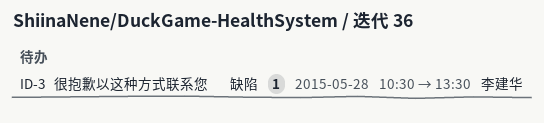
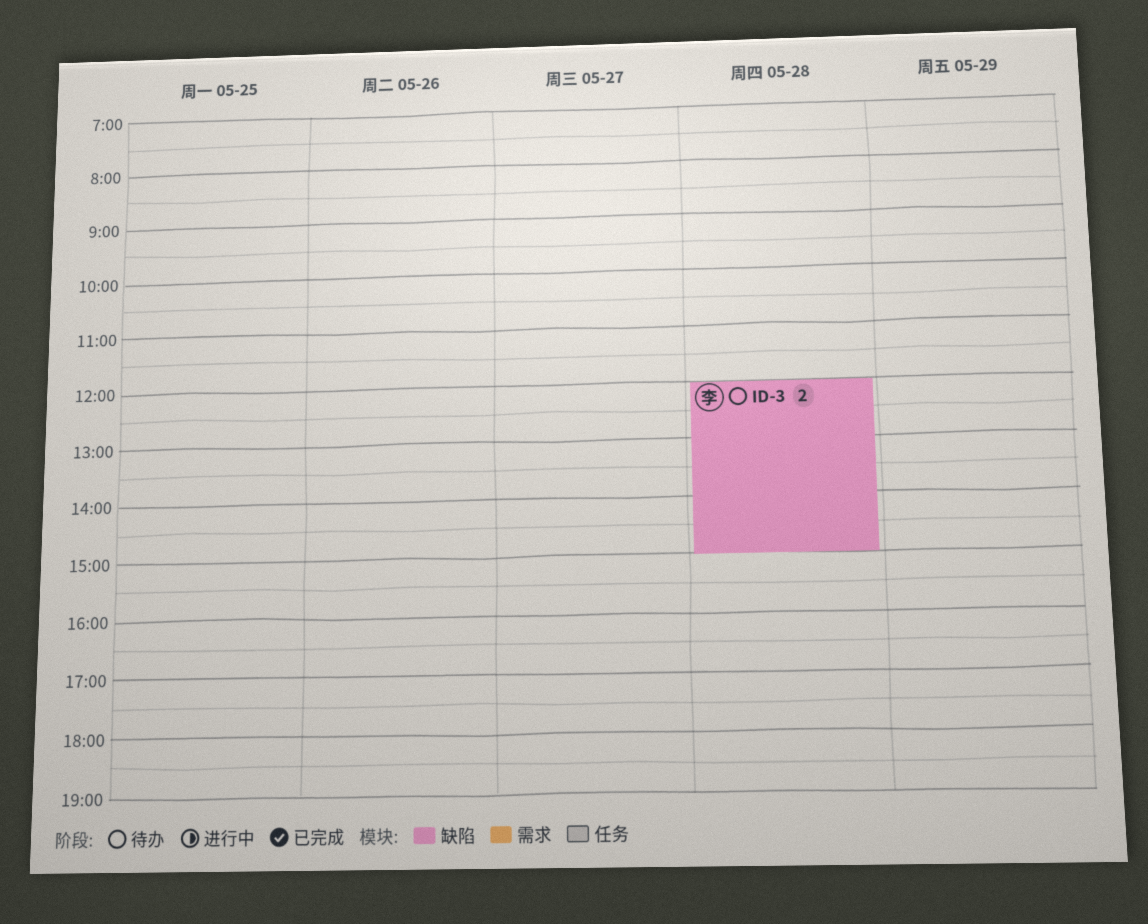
ID-3, estimate: 1 -> 2
ID-3, begins: 10:30 -> 12:00
ID-3, ends: 13:30 -> 15:00

